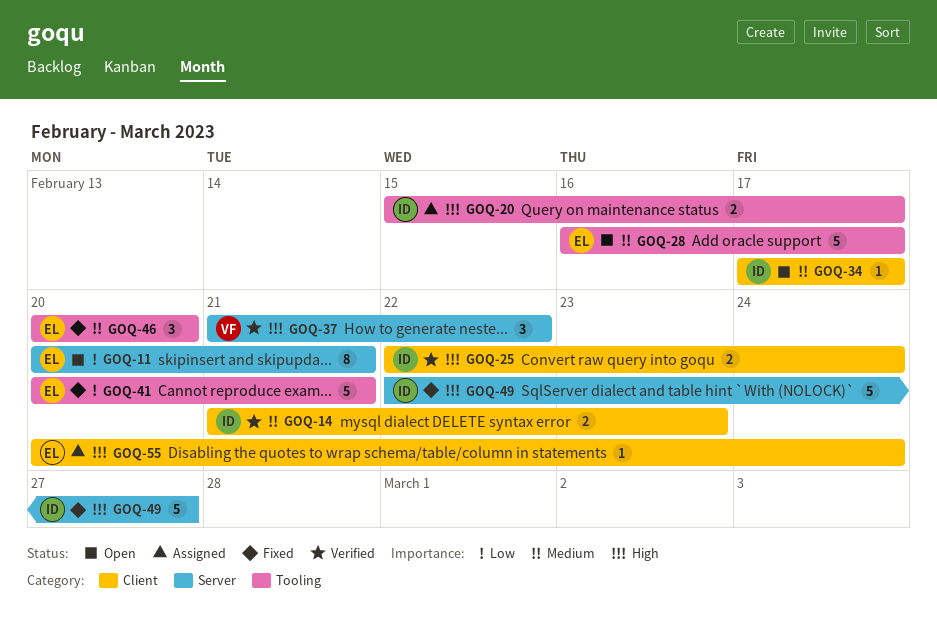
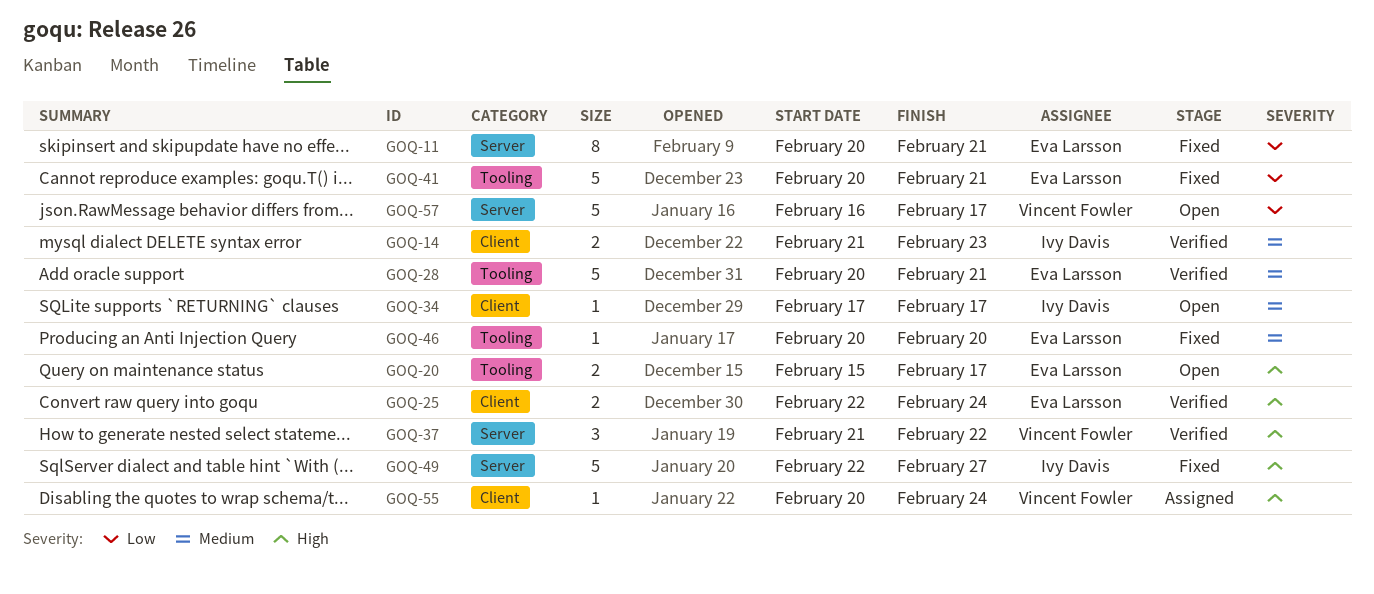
GOQ-11, status: Open -> Fixed
GOQ-20, status: Assigned -> Open
GOQ-20, owner: Ivy Davis -> Eva Larsson
GOQ-25, owner: Ivy Davis -> Eva Larsson
GOQ-28, status: Open -> Verified
GOQ-28, start: Feb 16 -> Feb 20
GOQ-28, due: Feb 17 -> Feb 21
GOQ-46, estimate: 3 -> 1
GOQ-55, owner: Eva Larsson -> Vincent Fowler
GOQ-57: none -> present

